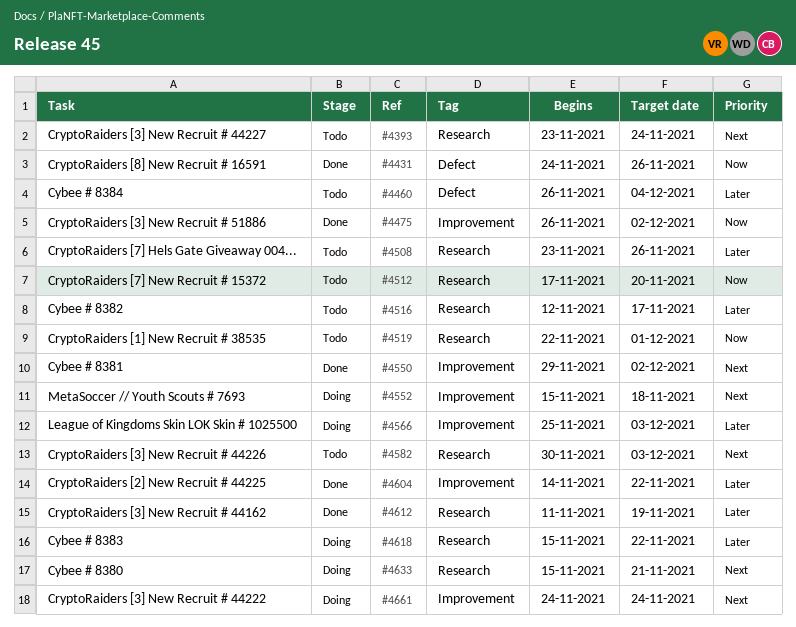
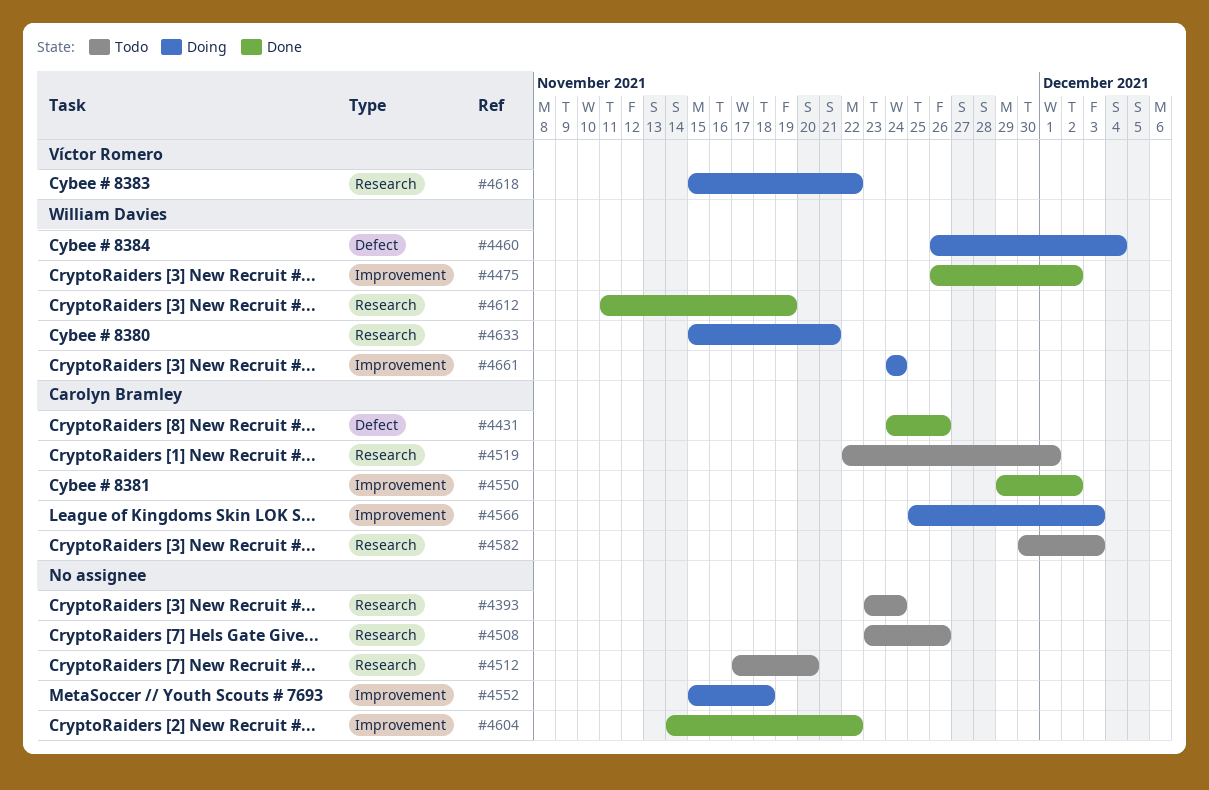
#4460, status: Todo -> Doing
#4516: present -> none

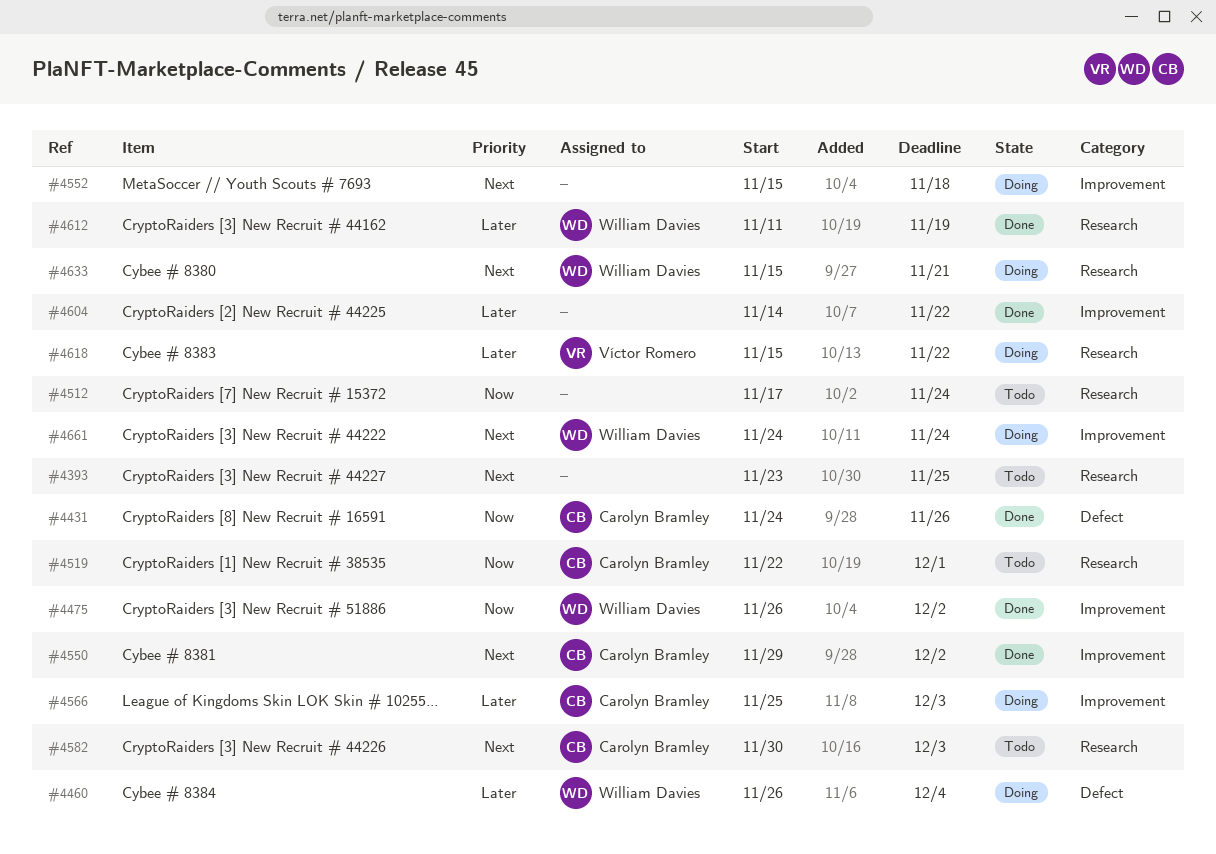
#4393, due: Nov 24 -> Nov 25
#4508: present -> none
#4512, due: Nov 20 -> Nov 24

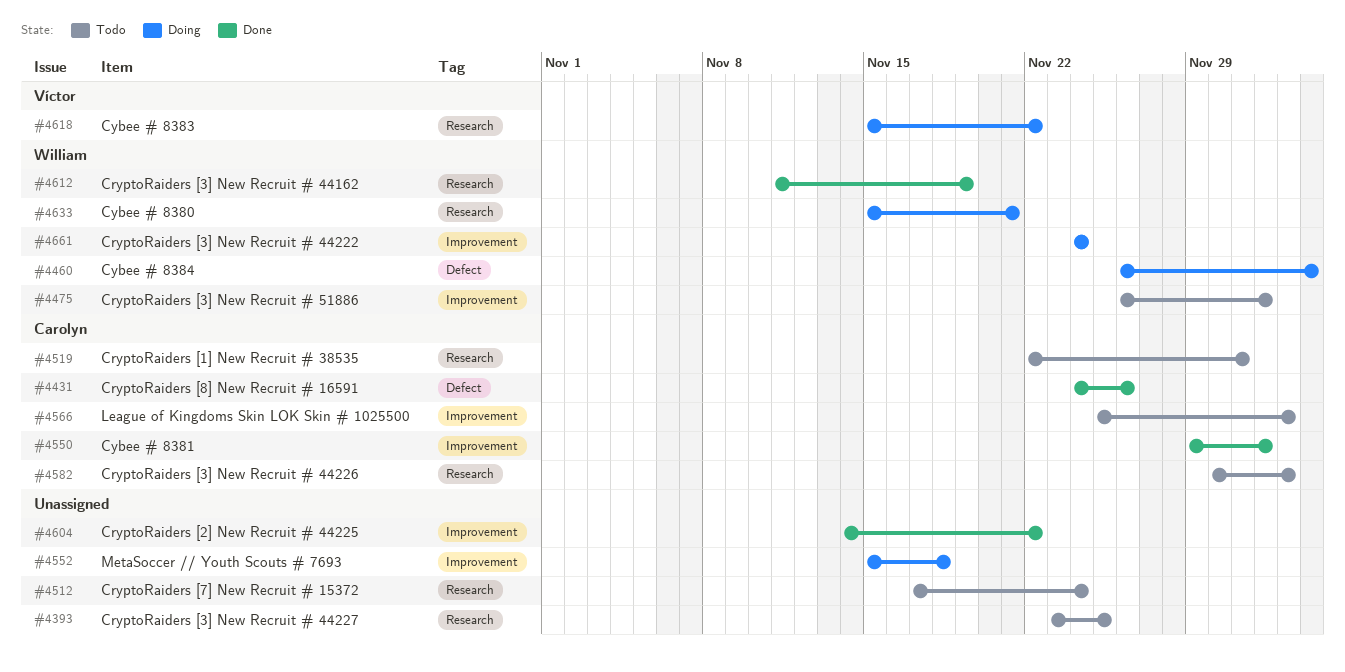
#4475, status: Done -> Todo
#4566, status: Doing -> Todo

